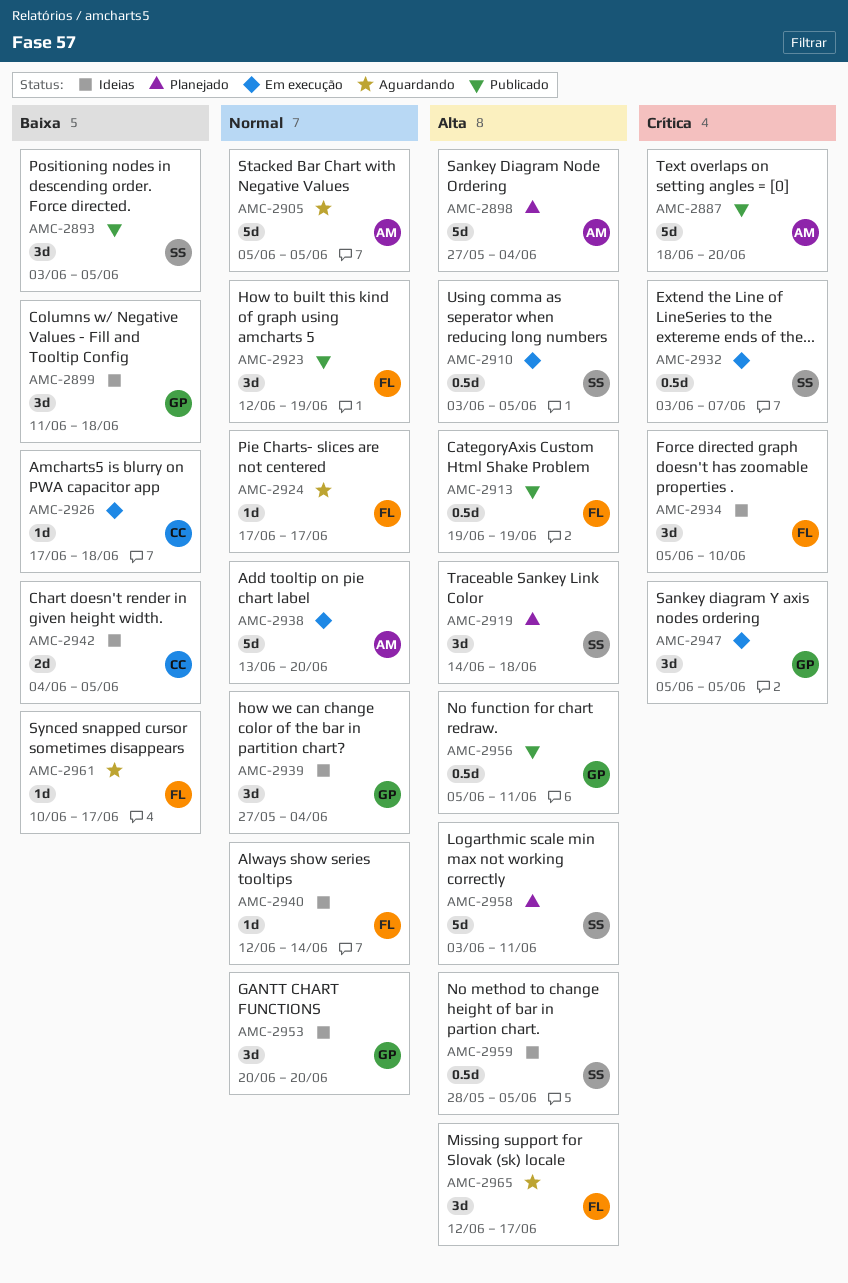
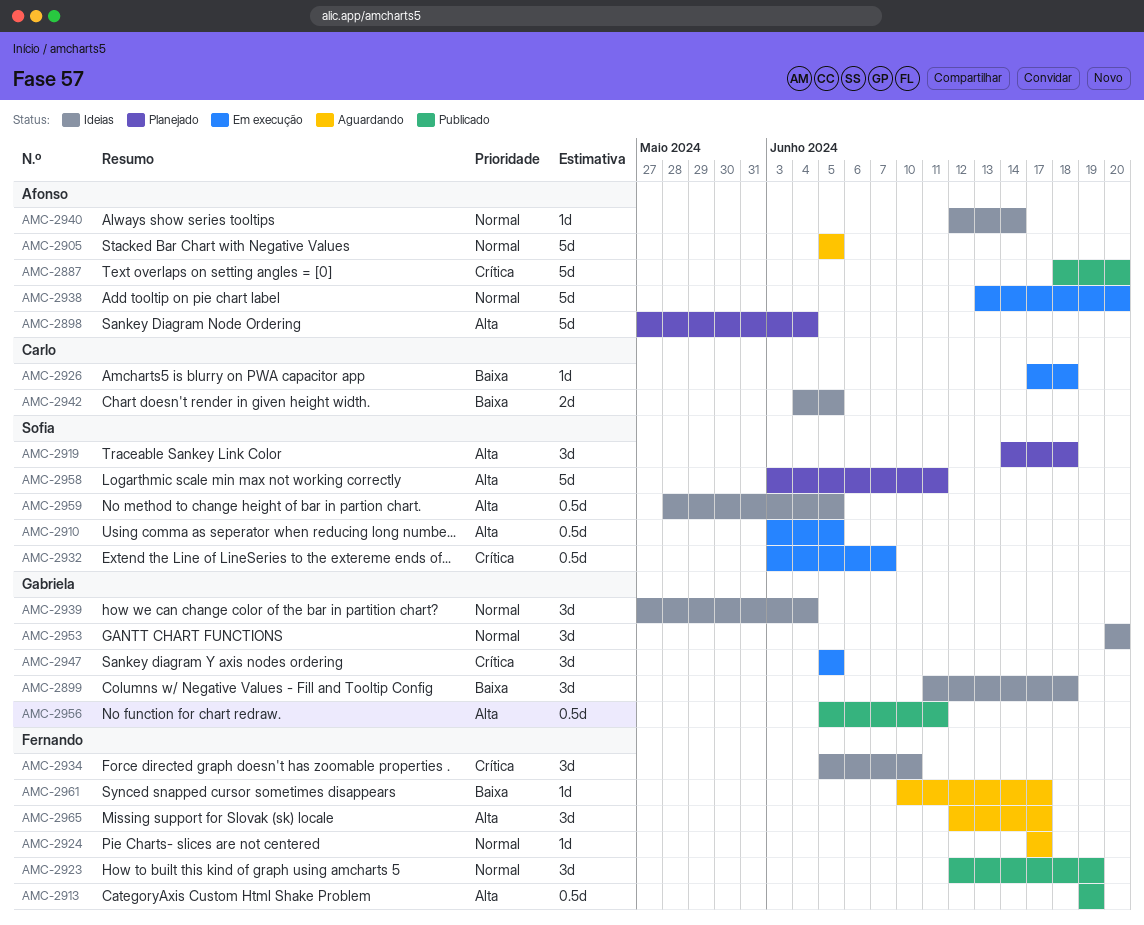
AMC-2893: present -> none
AMC-2940, owner: Fernando -> Afonso

